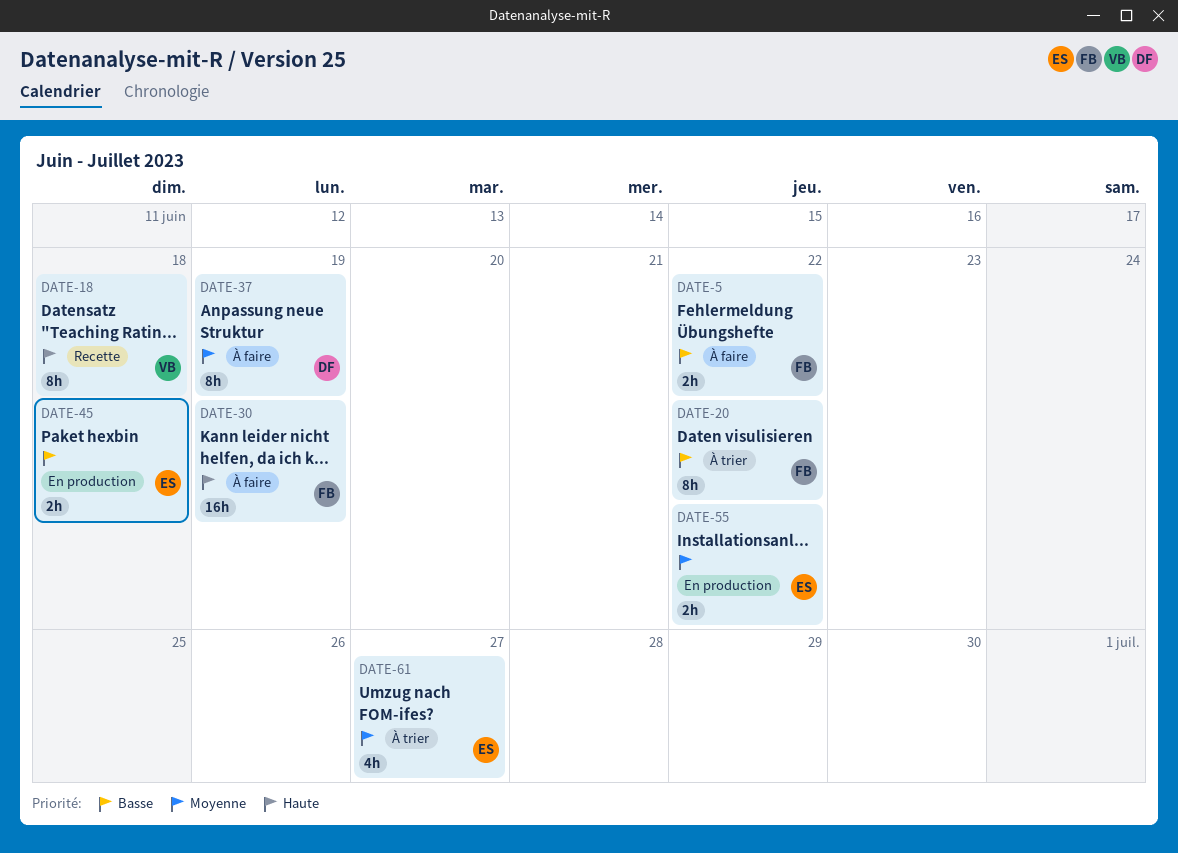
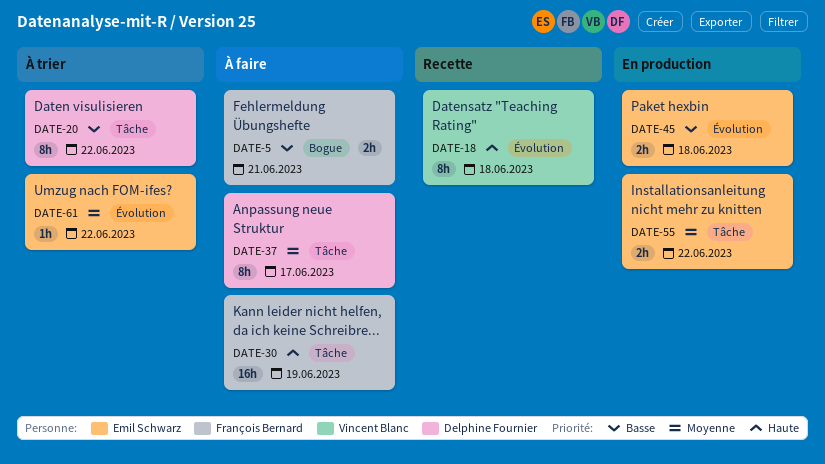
DATE-5, due: Jun 22 -> Jun 21
DATE-20, owner: François Bernard -> Delphine Fournier
DATE-37, due: Jun 19 -> Jun 17
DATE-61, estimate: 4h -> 1h
DATE-61, due: Jun 27 -> Jun 22

